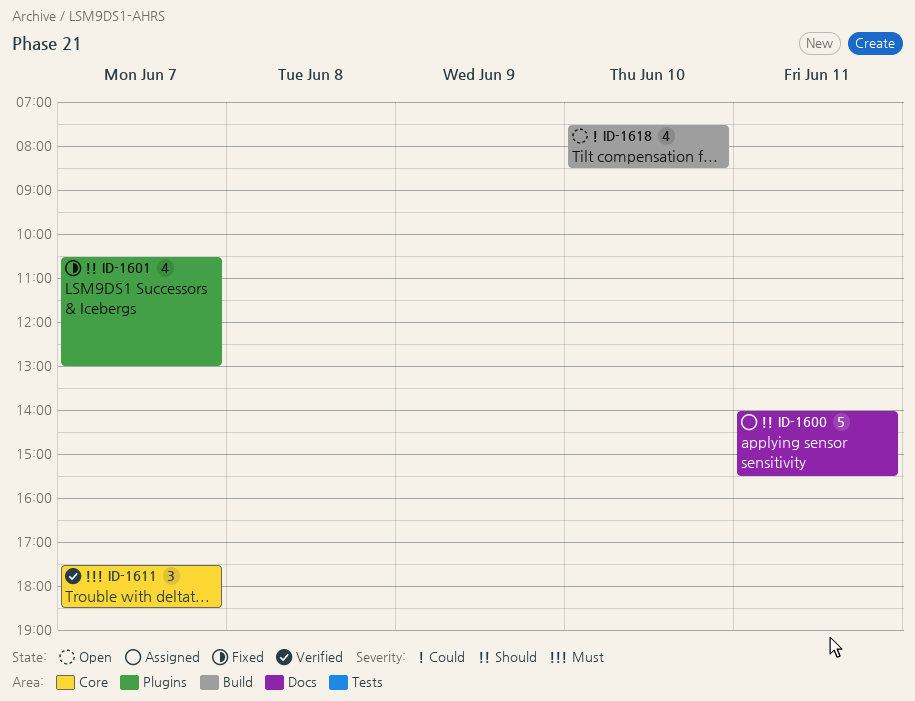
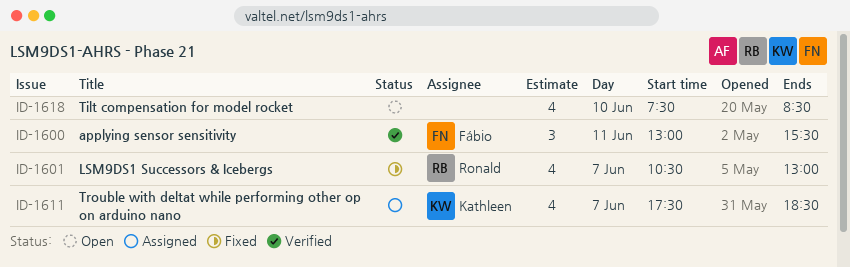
ID-1600, status: Assigned -> Verified
ID-1600, estimate: 5 -> 3
ID-1600, begins: 14:00 -> 13:00
ID-1611, status: Verified -> Assigned
ID-1611, estimate: 3 -> 4

